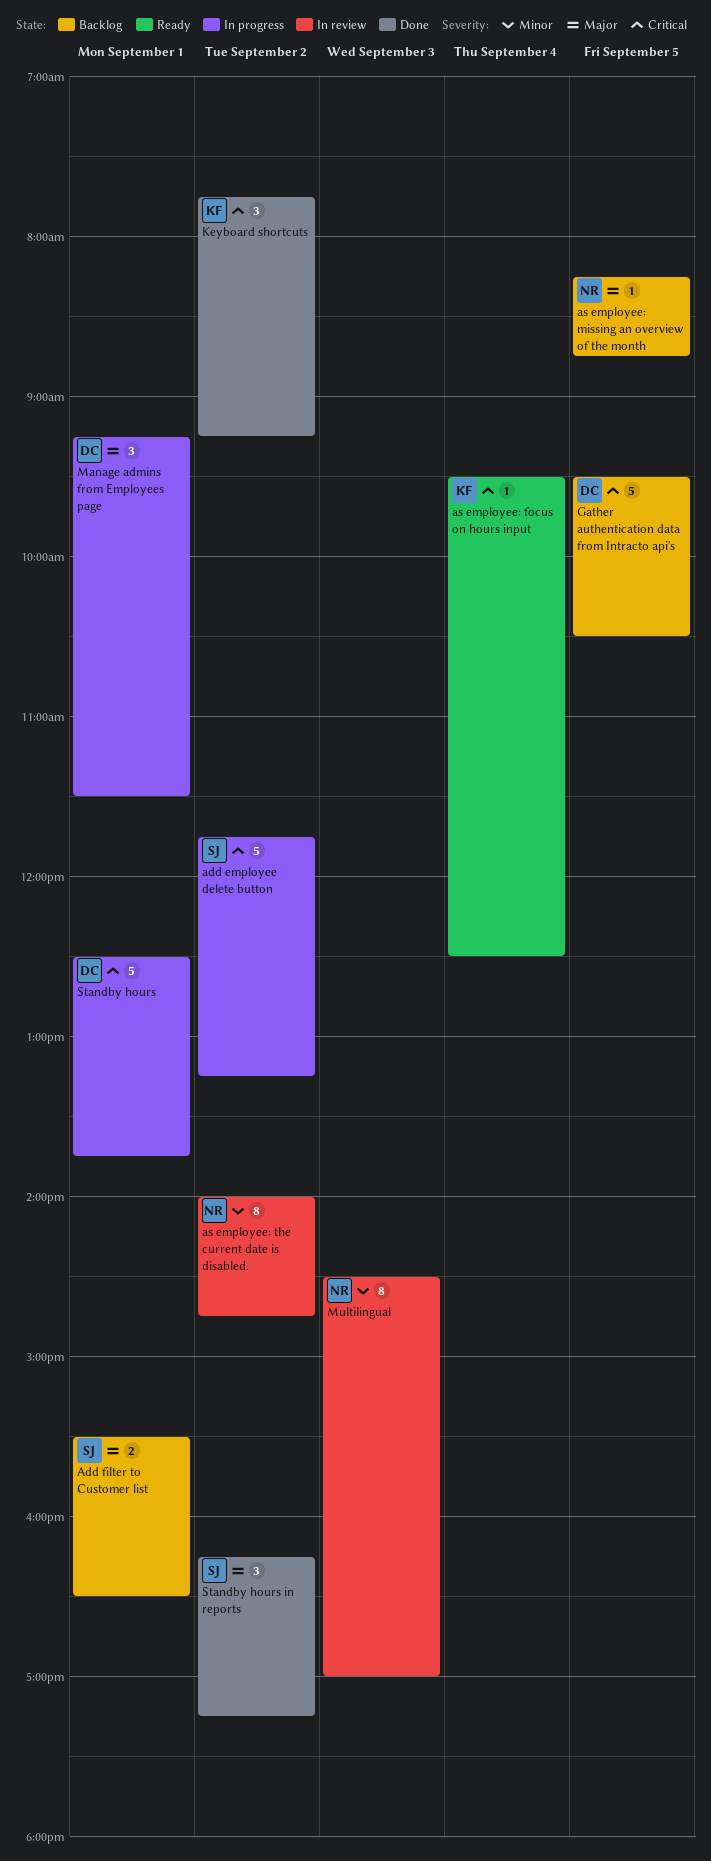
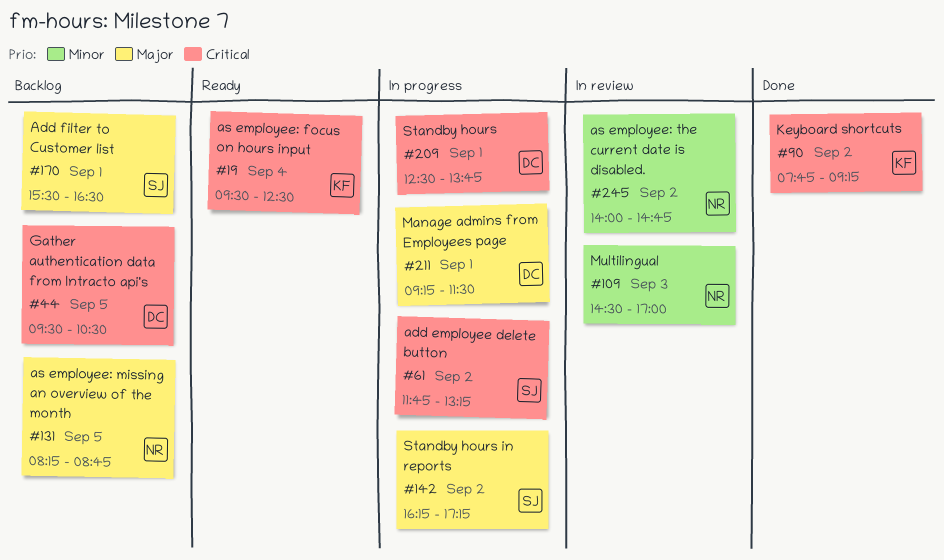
Standby hours in reports, status: Done -> In progress

